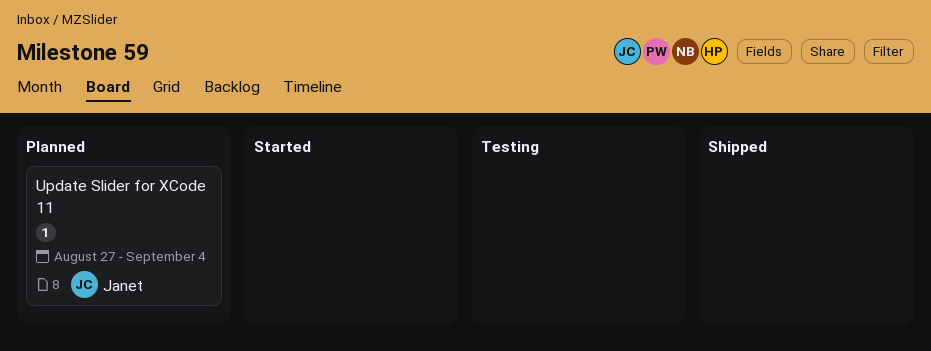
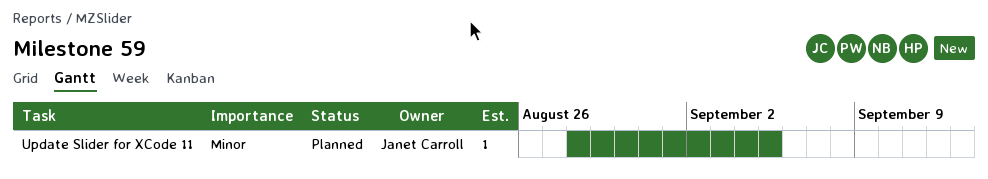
Update Slider for XCode 11, start: Aug 27 -> Aug 28
Update Slider for XCode 11, due: Sep 4 -> Sep 5

